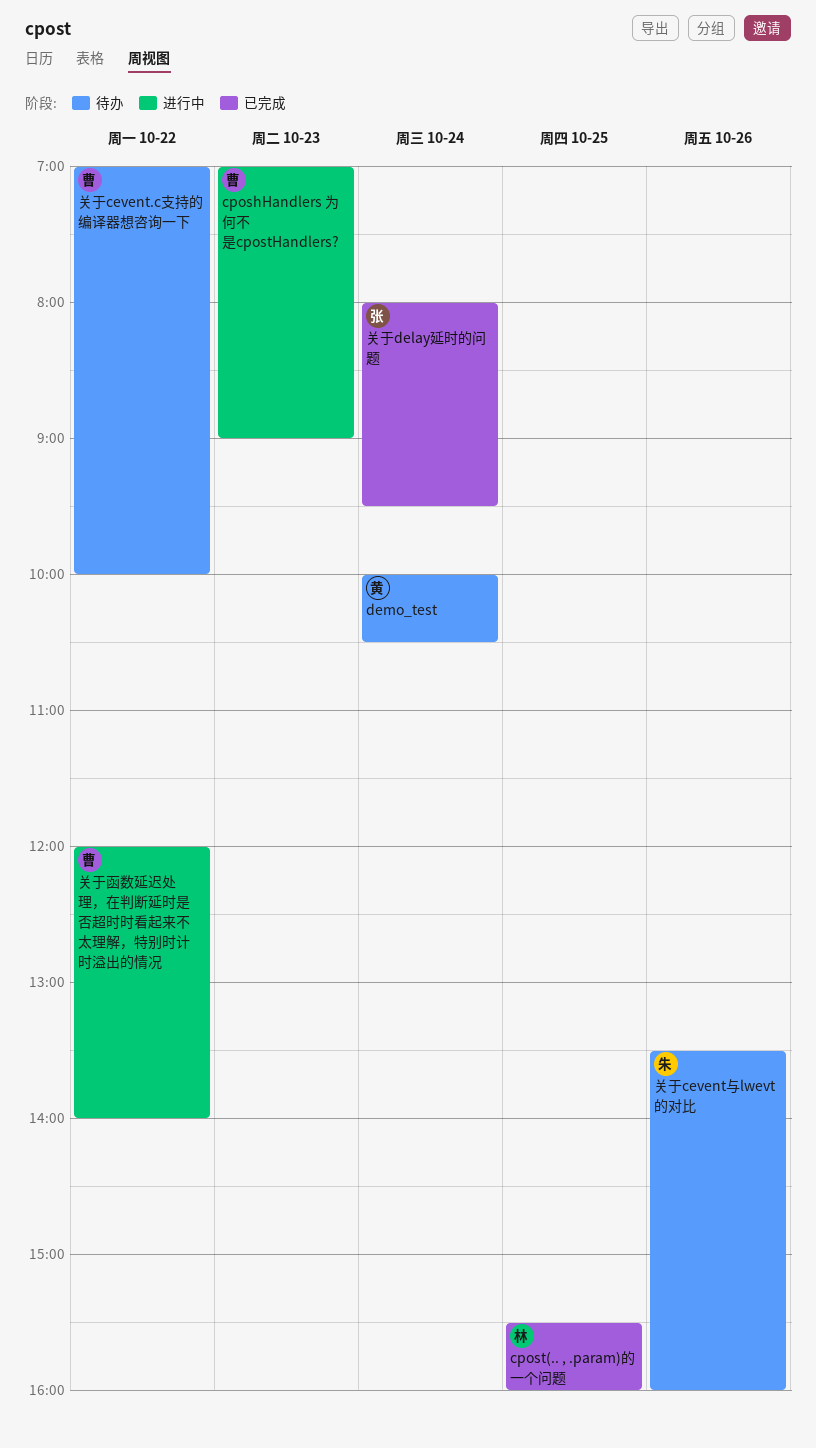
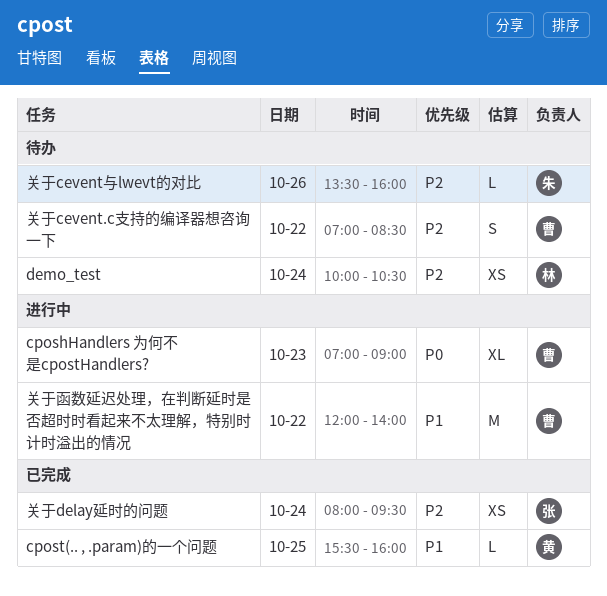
cpost(.. , .param)的一个问题, owner: 林 -> 黄
demo_test, owner: 黄 -> 林
关于cevent.c支持的编译器想咨询一下, ends: 10:00 -> 08:30

